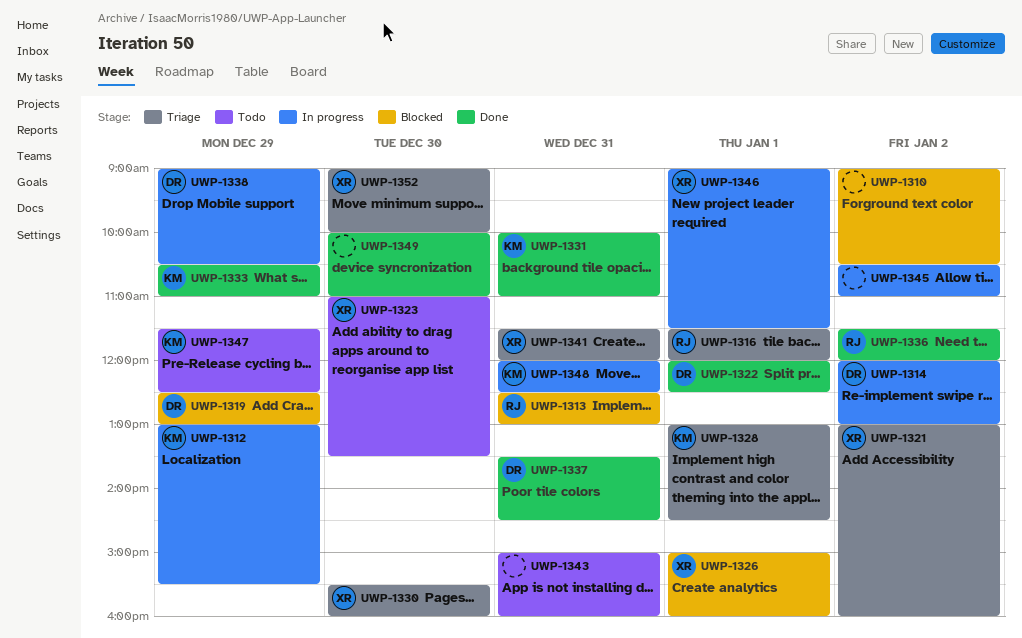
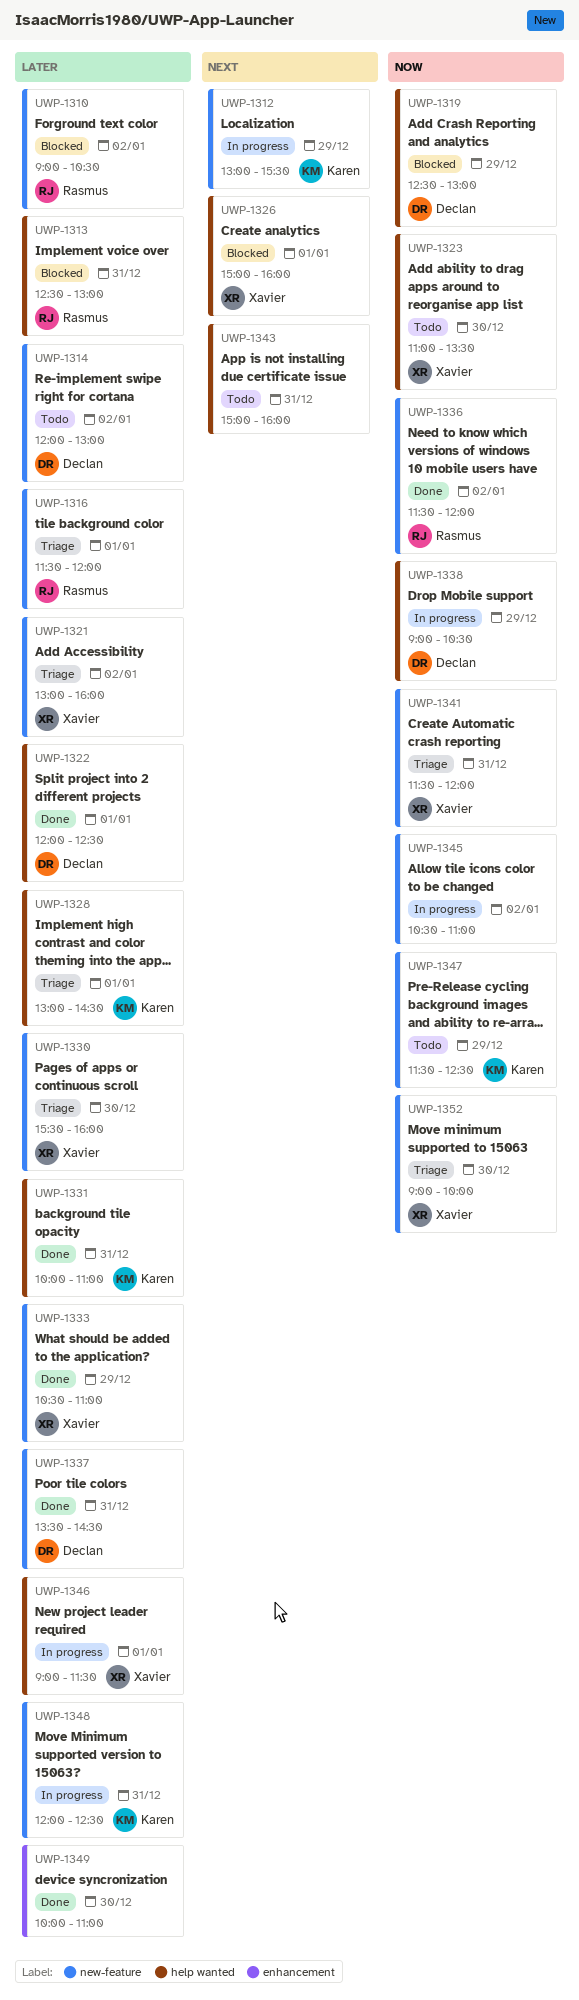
UWP-1310, owner: none -> Rasmus
UWP-1314, status: In progress -> Todo
UWP-1333, owner: Karen -> Xavier

